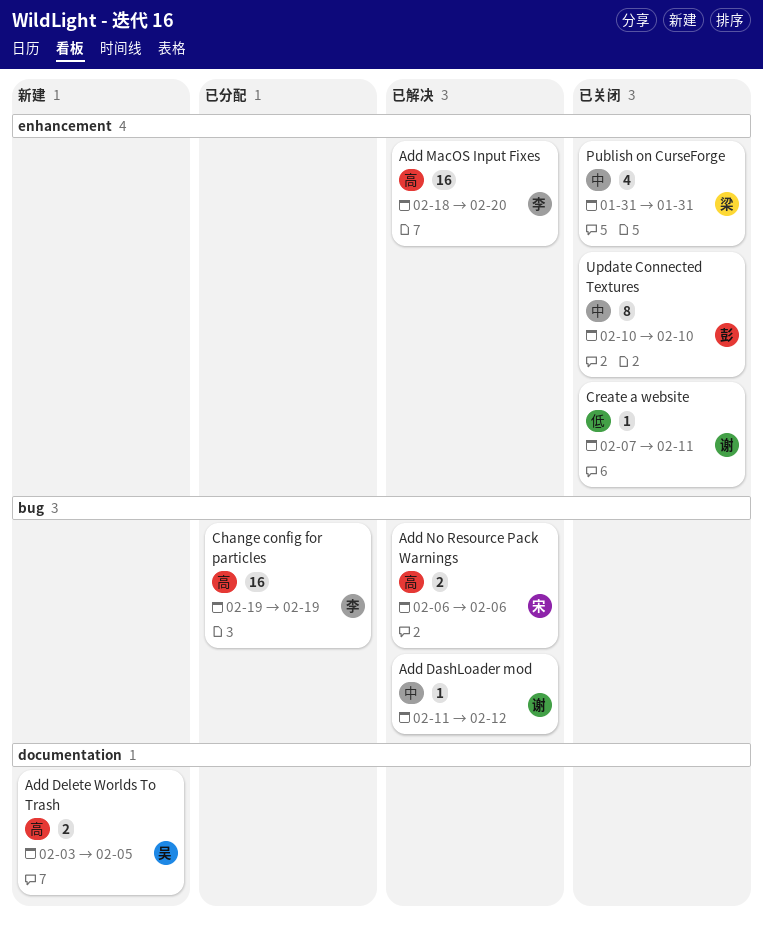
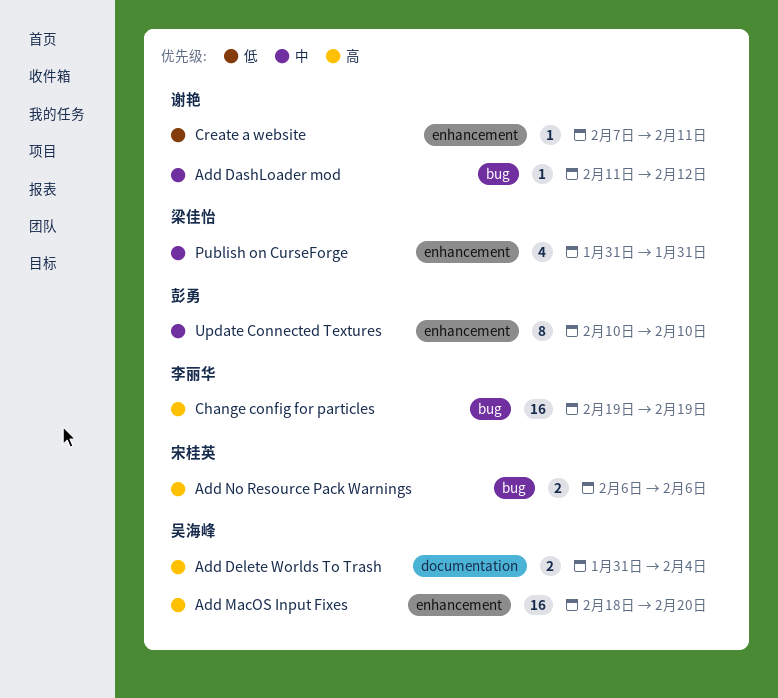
Add Delete Worlds To Trash, start: Feb 3 -> Jan 31
Add Delete Worlds To Trash, due: Feb 5 -> Feb 4
Add MacOS Input Fixes, owner: 李丽华 -> 吴海峰

